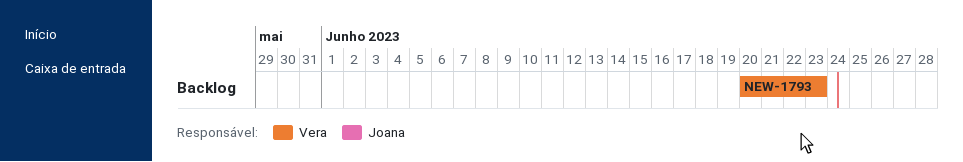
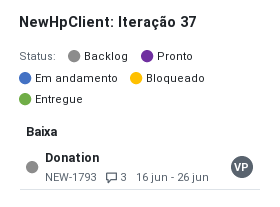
NEW-1793, start: Jun 20 -> Jun 16
NEW-1793, due: Jun 23 -> Jun 26

